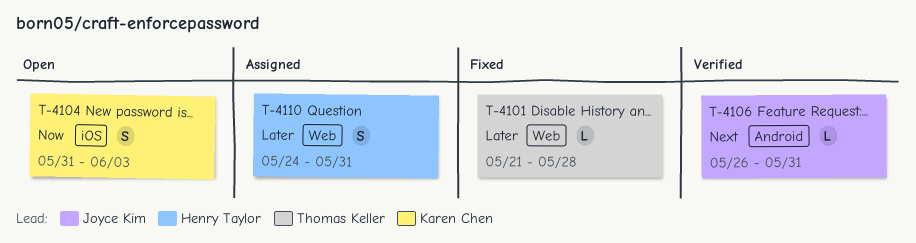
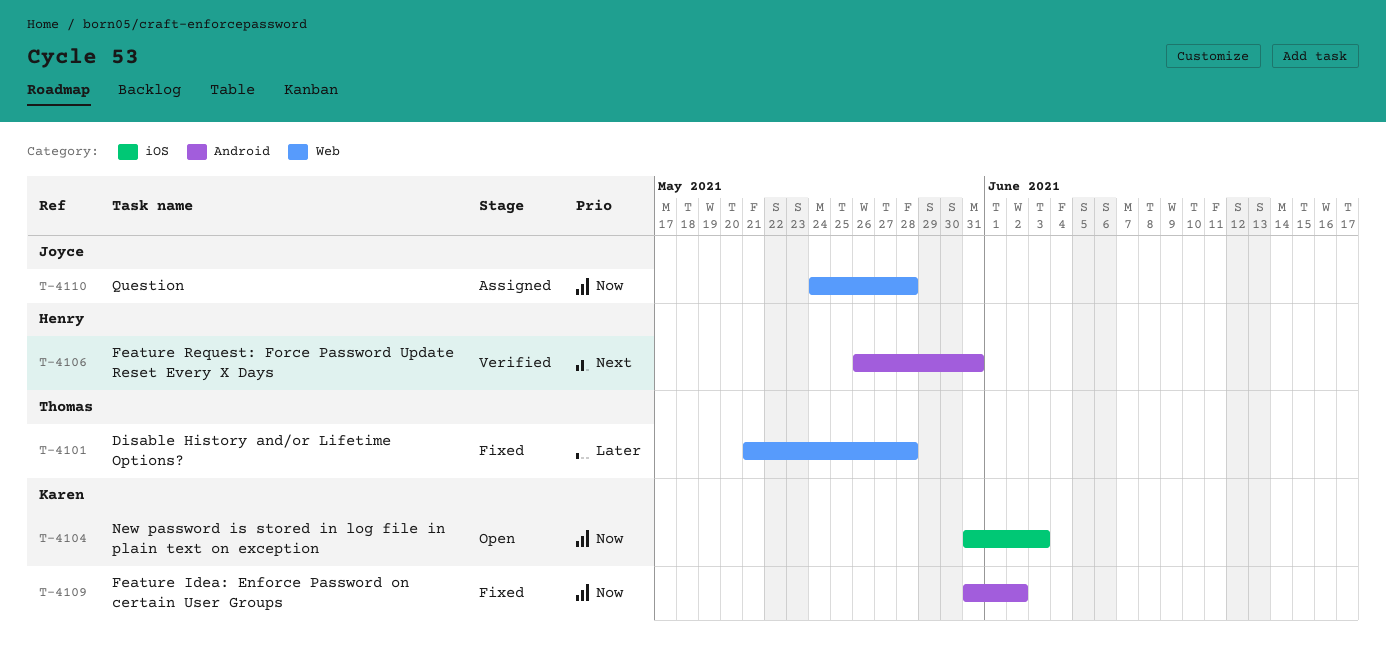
T-4106, owner: Joyce Kim -> Henry Taylor
T-4109: none -> present
T-4110, owner: Henry Taylor -> Joyce Kim
T-4110, priority: Later -> Now
T-4110, due: May 31 -> May 28

